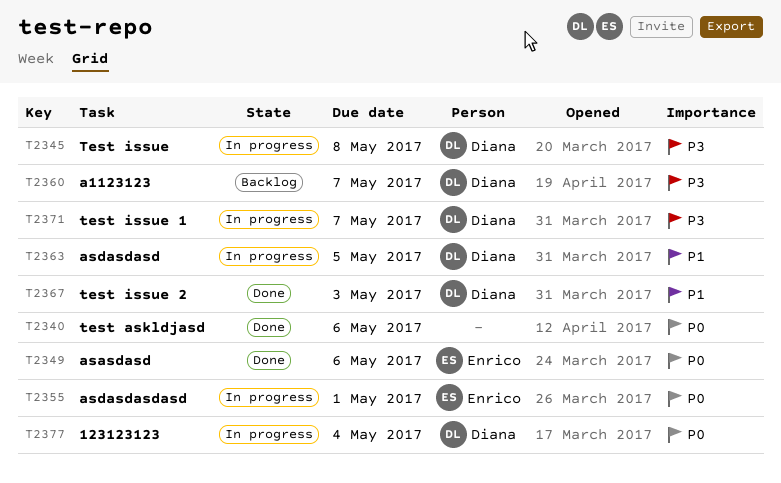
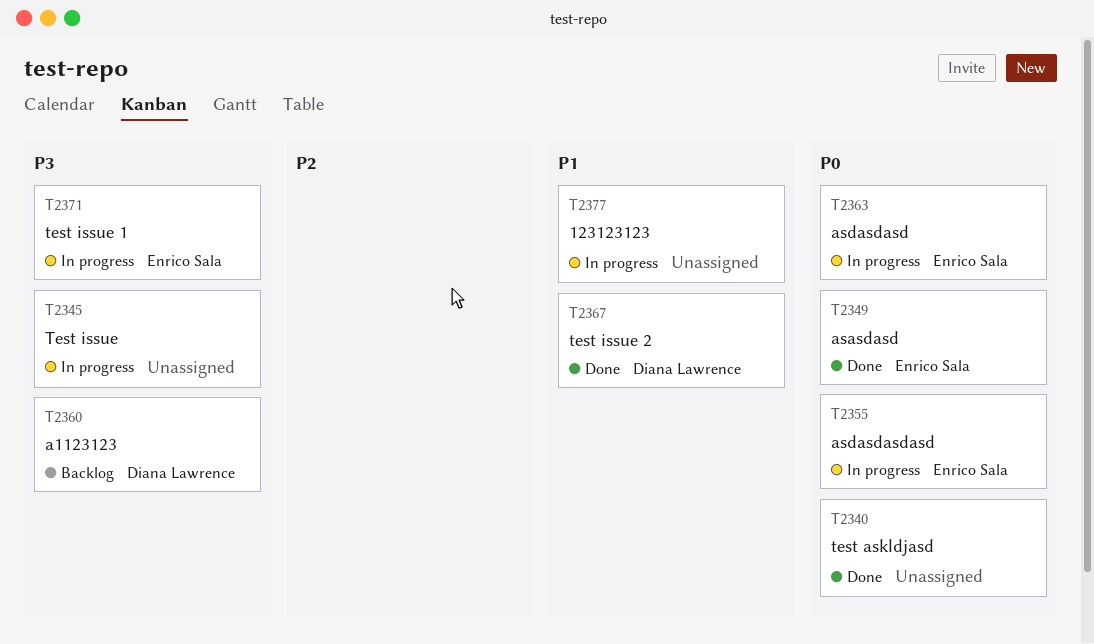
T2345, owner: Diana Lawrence -> none
T2363, owner: Diana Lawrence -> Enrico Sala
T2363, priority: P1 -> P0
T2371, owner: Diana Lawrence -> Enrico Sala
T2377, owner: Diana Lawrence -> none
T2377, priority: P0 -> P1

